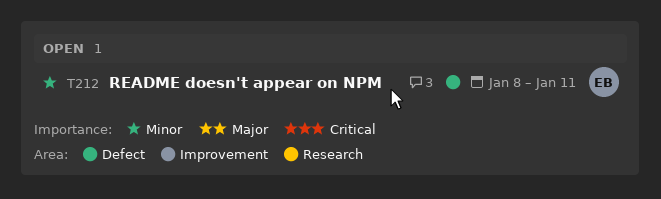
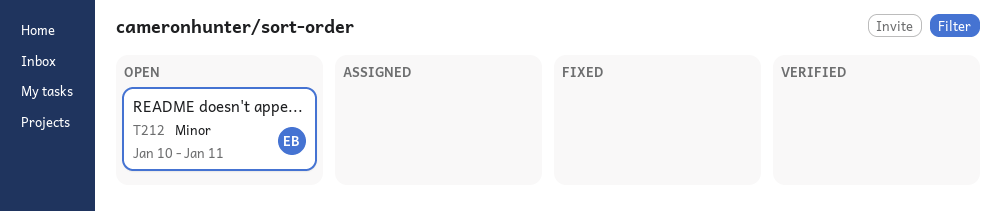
T212, start: Jan 8 -> Jan 10

